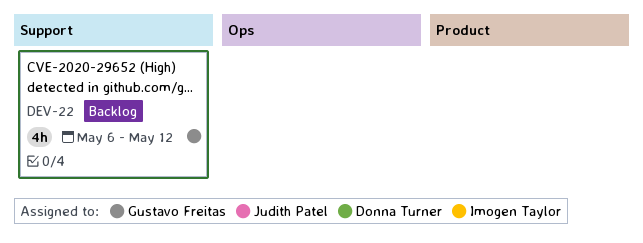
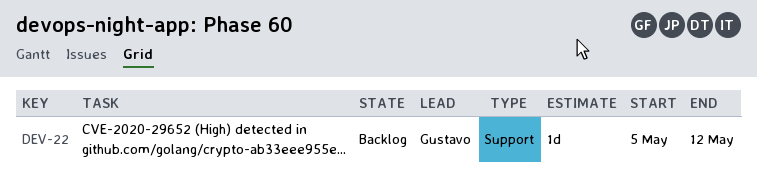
DEV-22, estimate: 4h -> 1d
DEV-22, start: May 6 -> May 5

